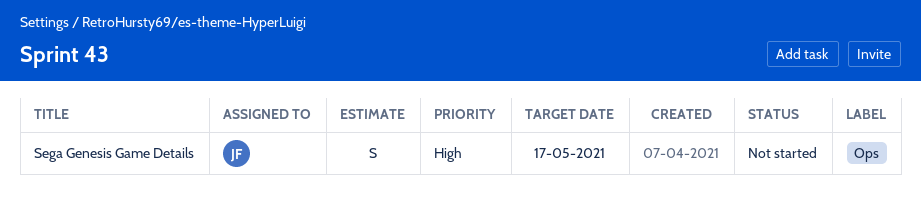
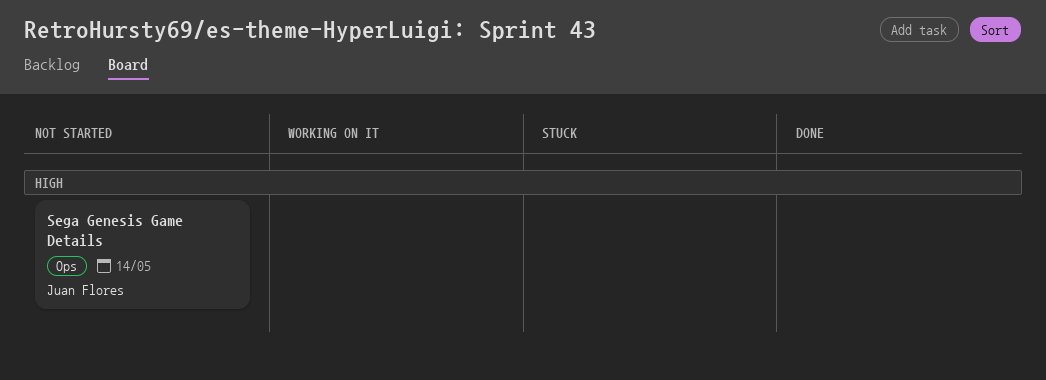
Sega Genesis Game Details, due: May 17 -> May 14

